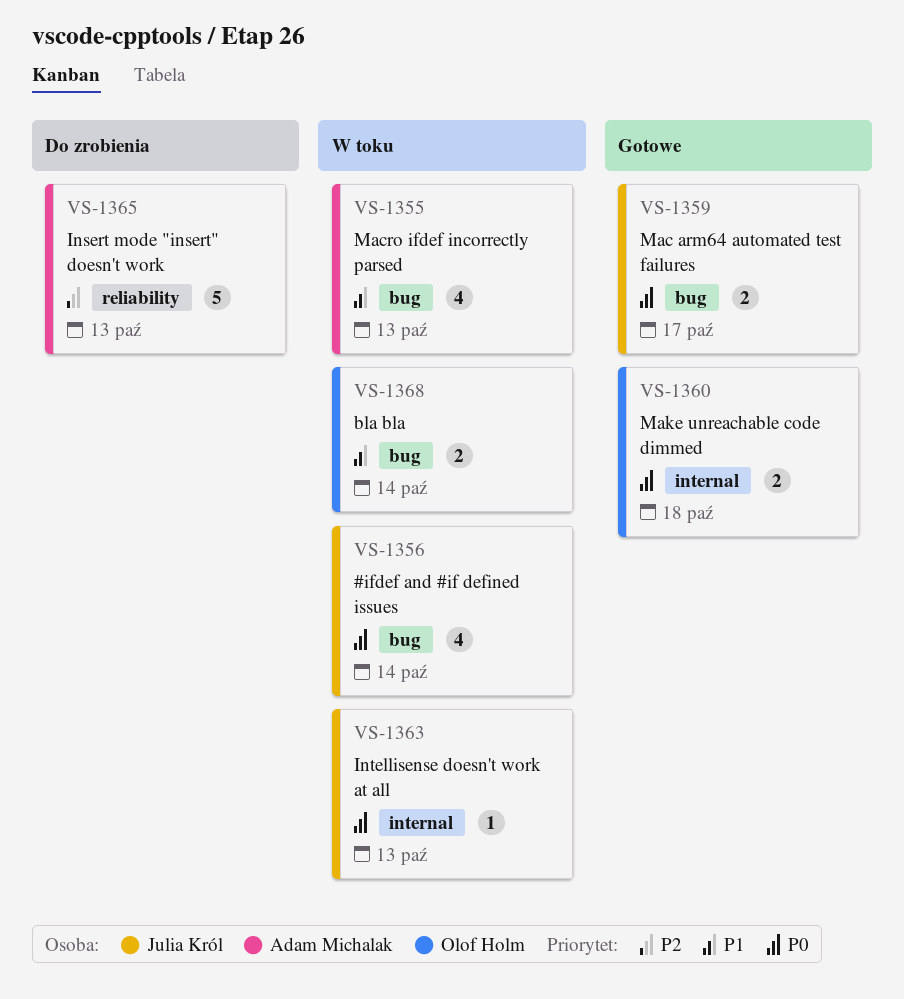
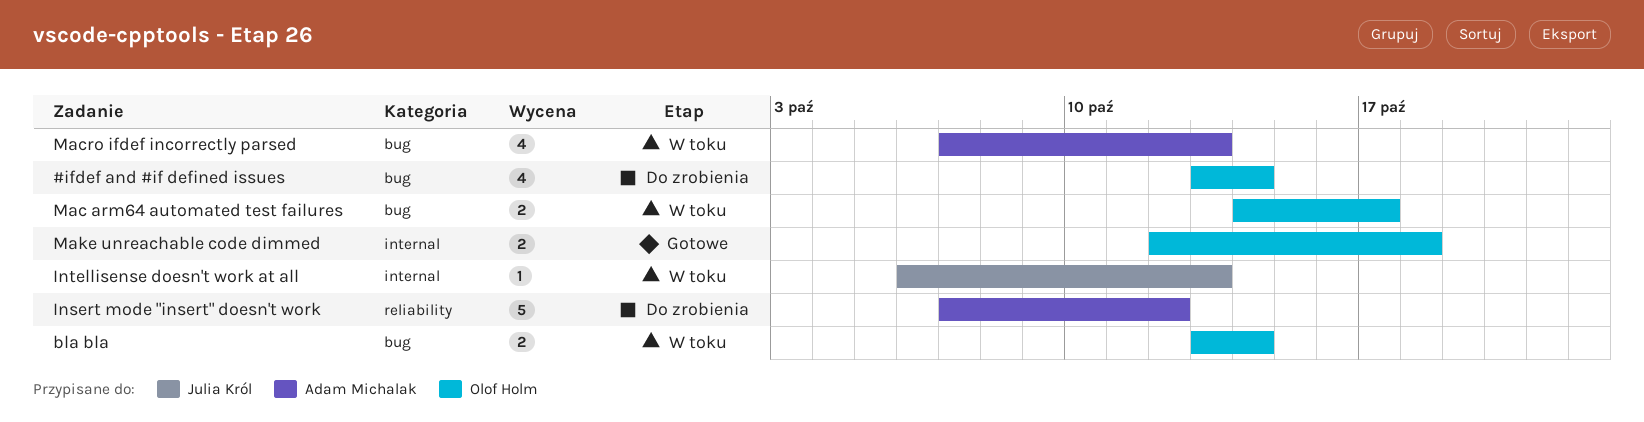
#ifdef and #if defined issues, status: W toku -> Do zrobienia
#ifdef and #if defined issues, owner: Julia Król -> Olof Holm
Insert mode "insert" doesn't work, due: Oct 13 -> Oct 12
Mac arm64 automated test failures, status: Gotowe -> W toku
Mac arm64 automated test failures, owner: Julia Król -> Olof Holm

